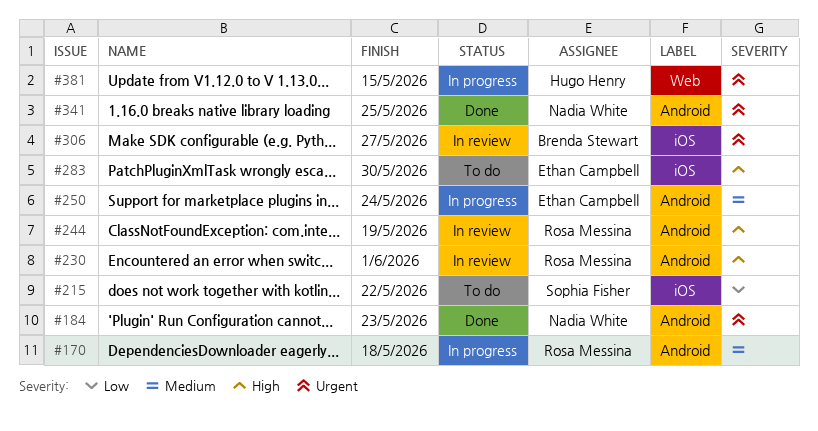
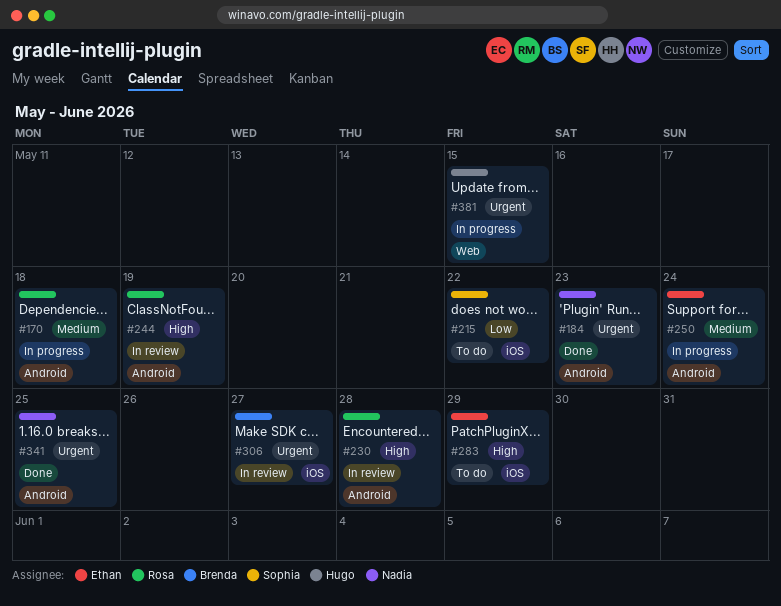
#230, due: Jun 1 -> May 28
#283, due: May 30 -> May 29

